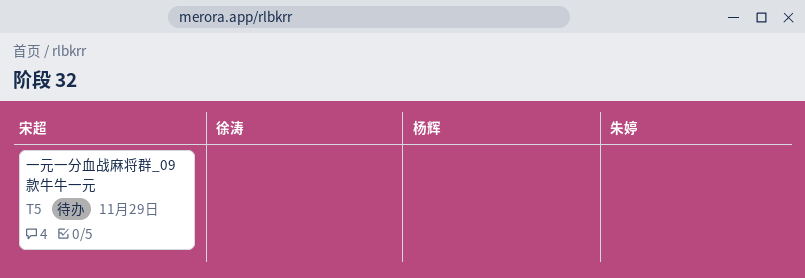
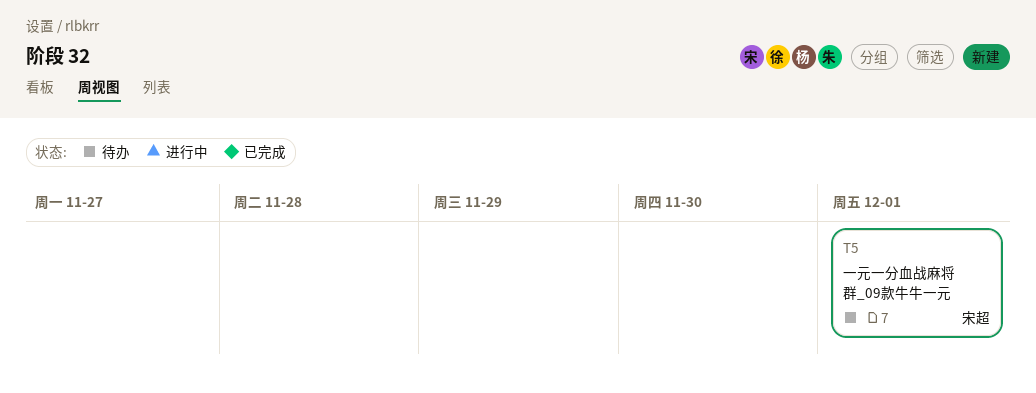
T5, due: Nov 29 -> Dec 1

